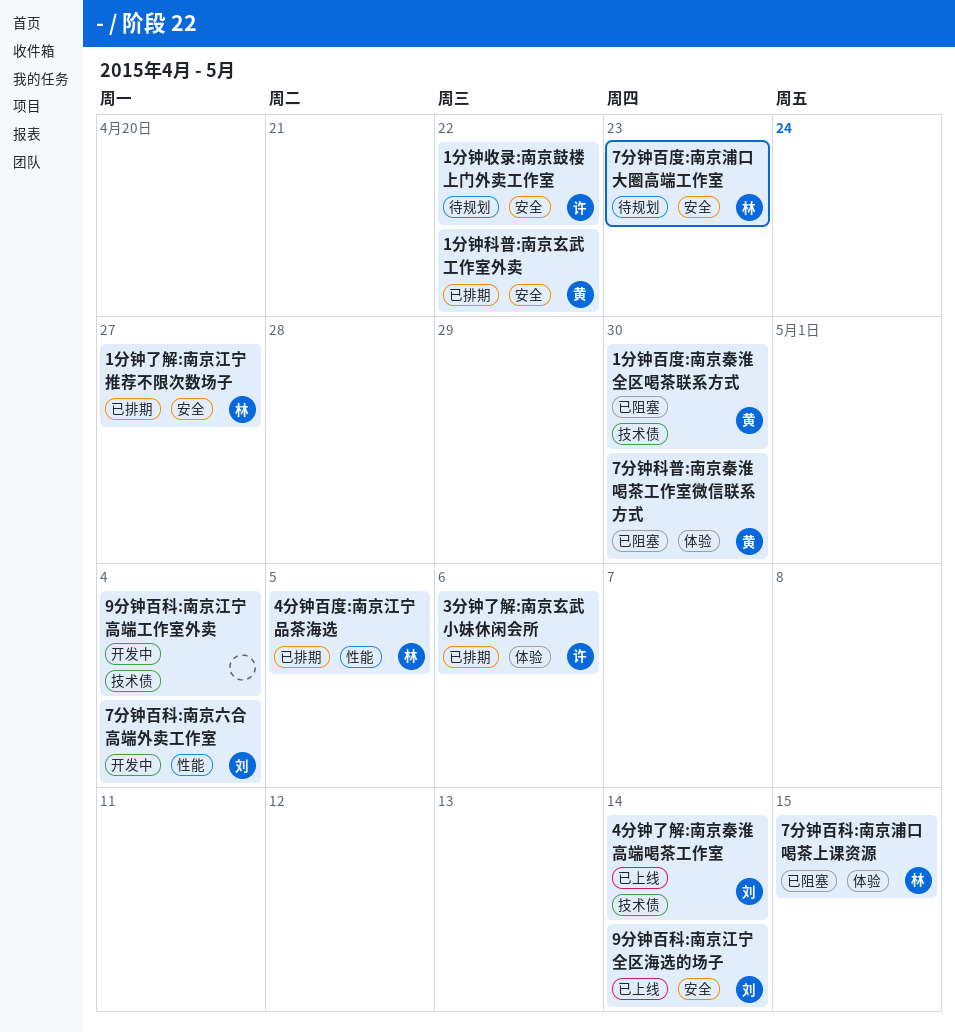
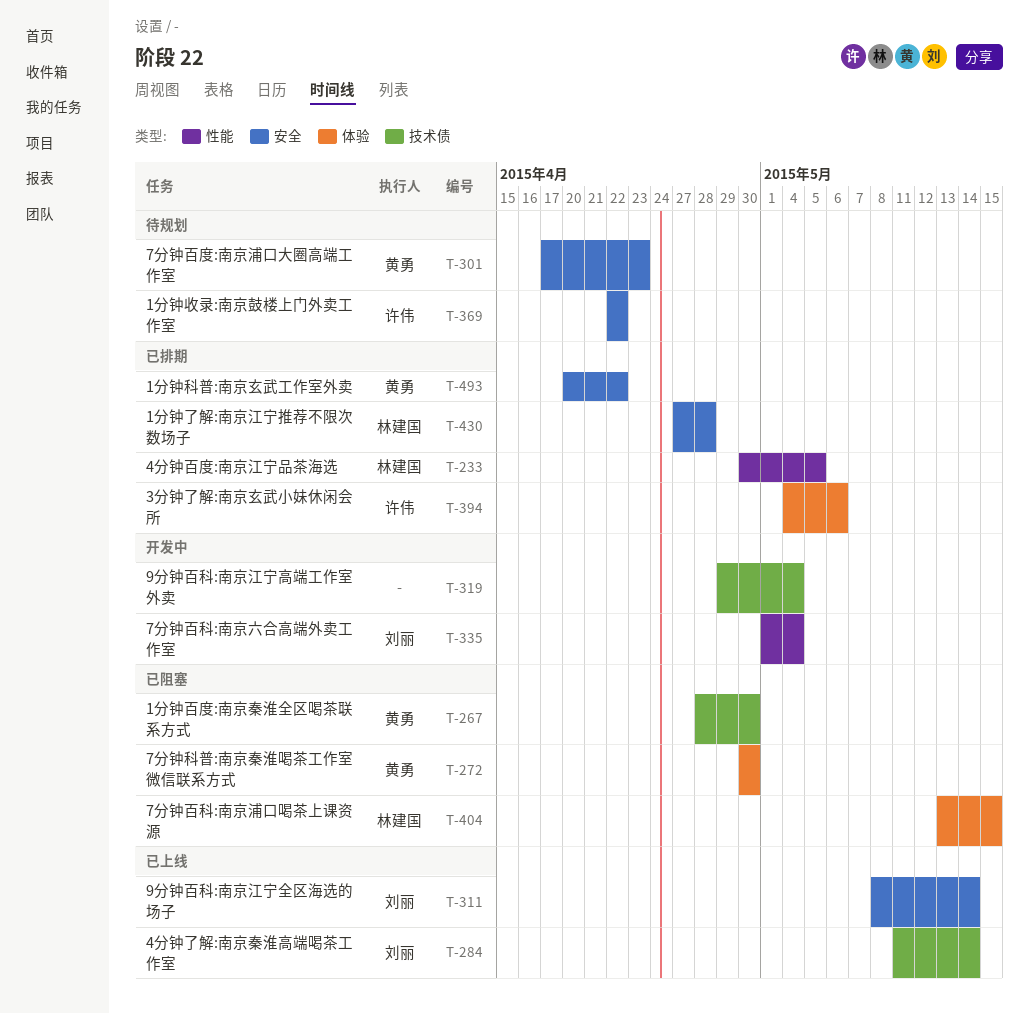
1分钟了解:南京江宁推荐不限次数场子, due: Apr 27 -> Apr 28
7分钟百度:南京浦口大圈高端工作室, owner: 林建国 -> 黄勇

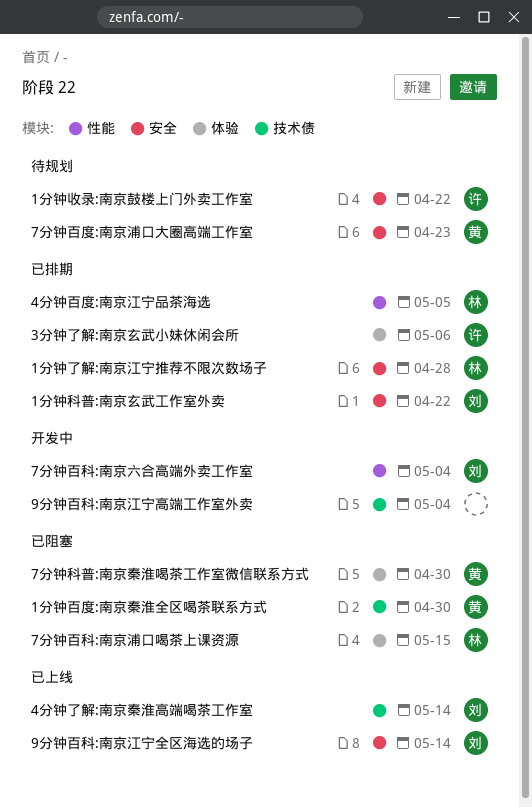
1分钟科普:南京玄武工作室外卖, owner: 黄勇 -> 刘丽

